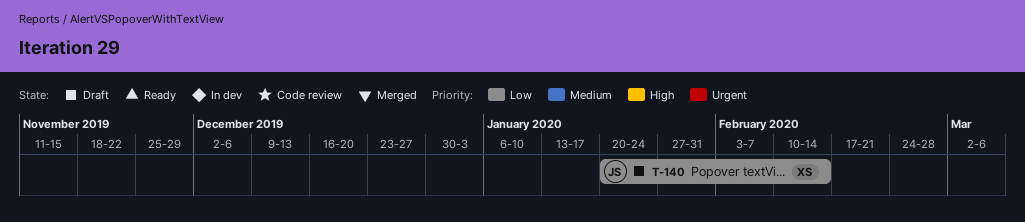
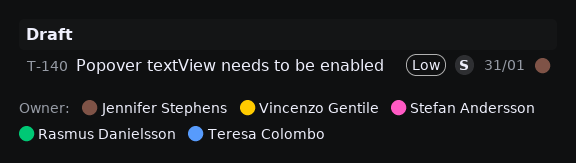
T-140, estimate: XS -> S
T-140, due: Feb 14 -> Jan 31

